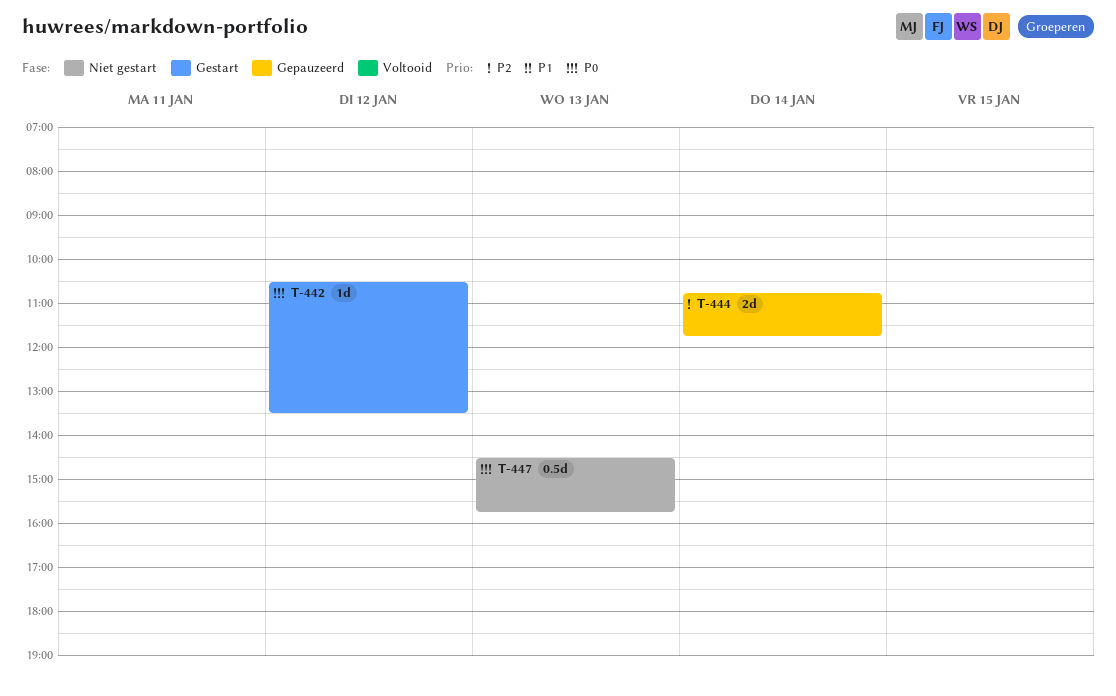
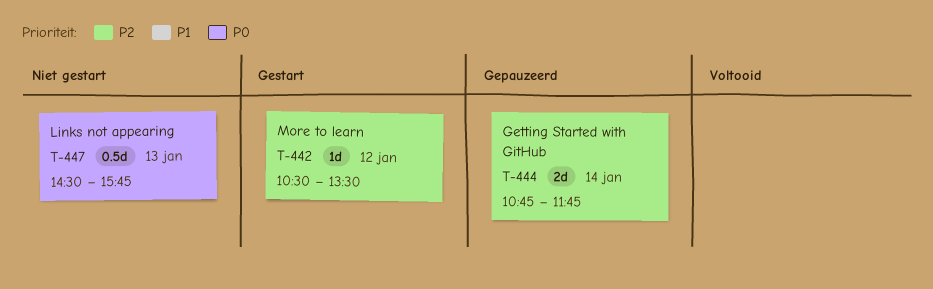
T-442, priority: P0 -> P2

